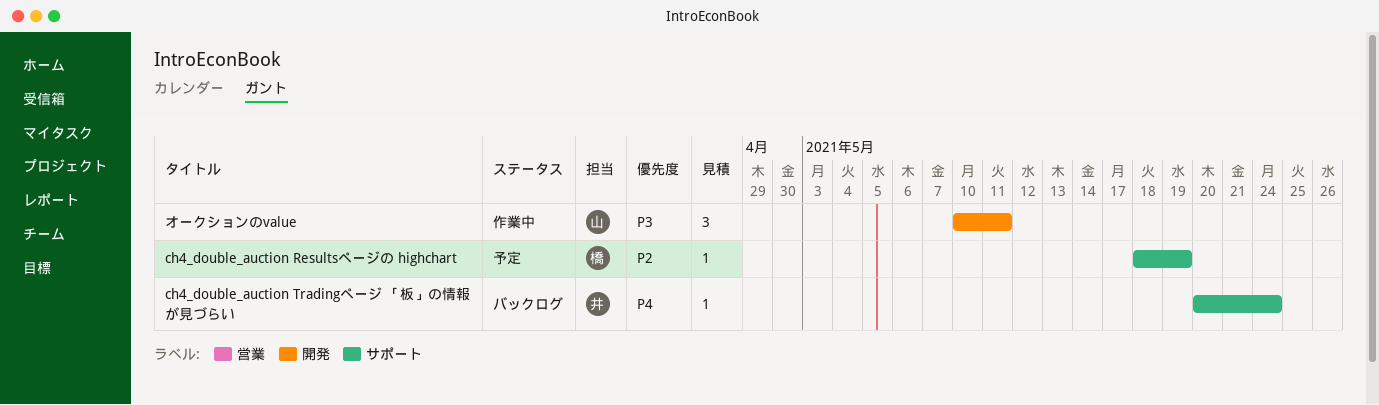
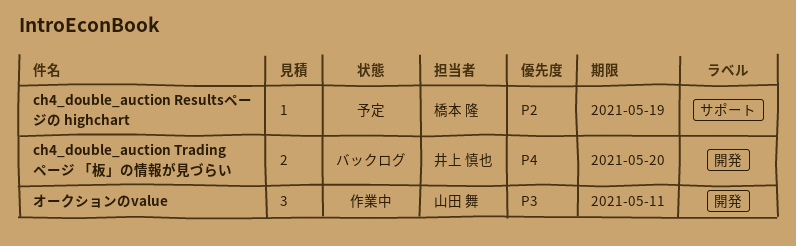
ch4_double_auction Tradingページ 「板」の情報が見づらい, label: サポート -> 開発
ch4_double_auction Tradingページ 「板」の情報が見づらい, estimate: 1 -> 2
ch4_double_auction Tradingページ 「板」の情報が見づらい, due: May 24 -> May 20

